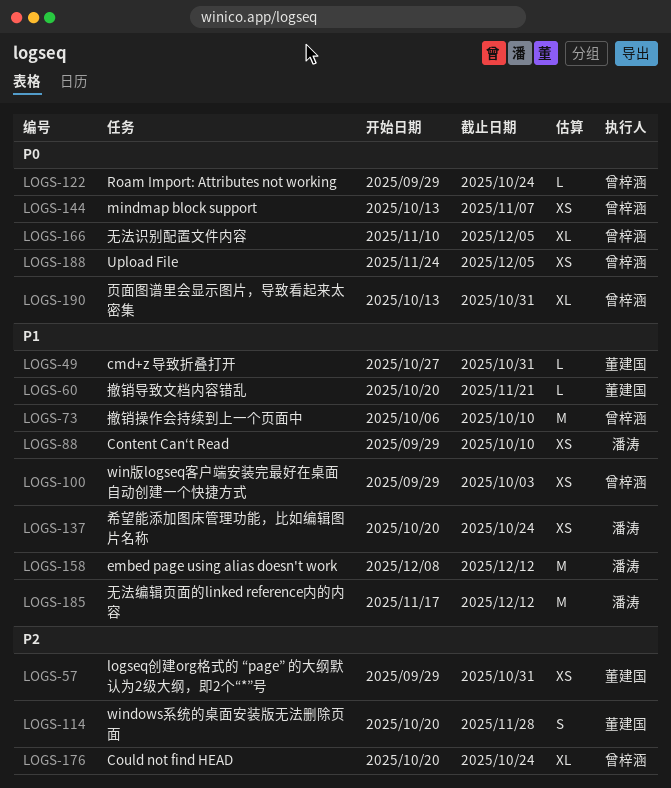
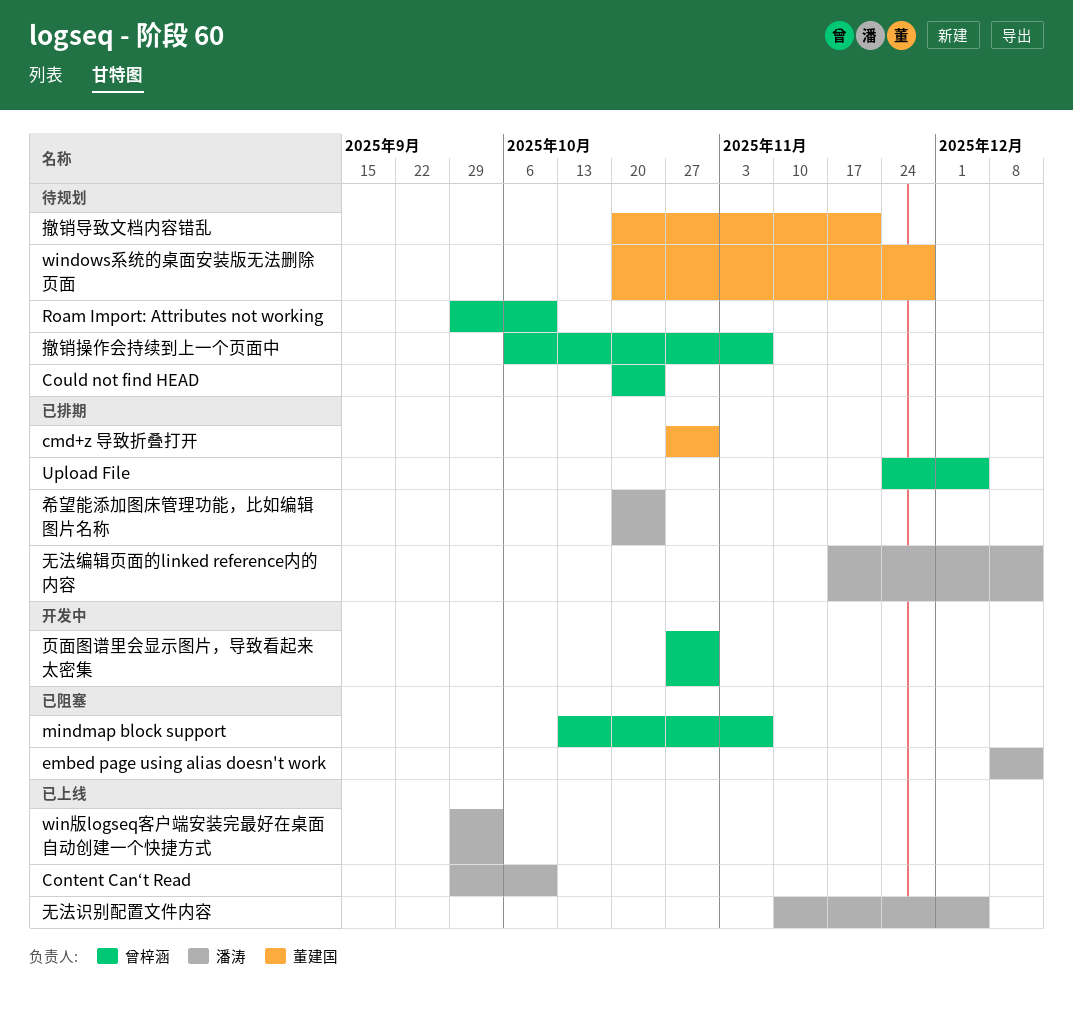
logseq创建org格式的 “page” 的大纲默认为2级大纲，即2个“*”号: present -> none
Roam Import: Attributes not working, due: Oct 24 -> Oct 10
win版logseq客户端安装完最好在桌面自动创建一个快捷方式, owner: 曾梓涵 -> 潘涛
撤销操作会持续到上一个页面中, due: Oct 10 -> Nov 7
无法识别配置文件内容, owner: 曾梓涵 -> 潘涛
页面图谱里会显示图片，导致看起来太密集, start: Oct 13 -> Oct 27

